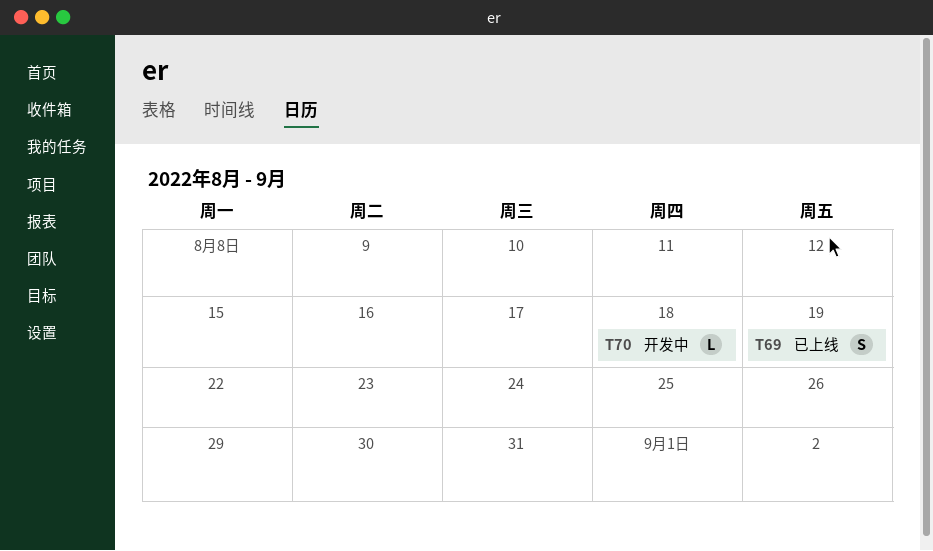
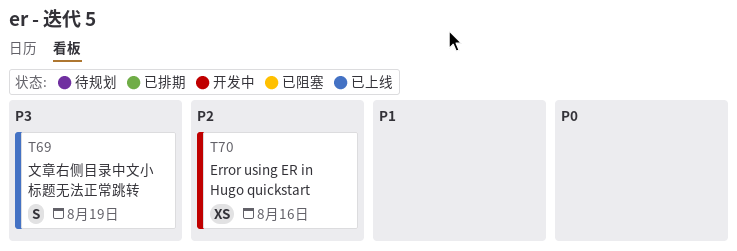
T70, estimate: L -> XS
T70, due: Aug 18 -> Aug 16

